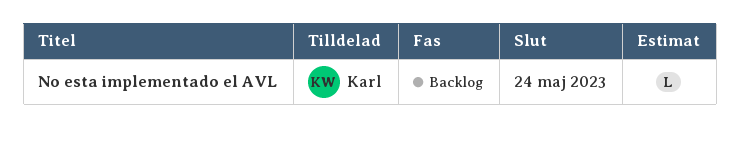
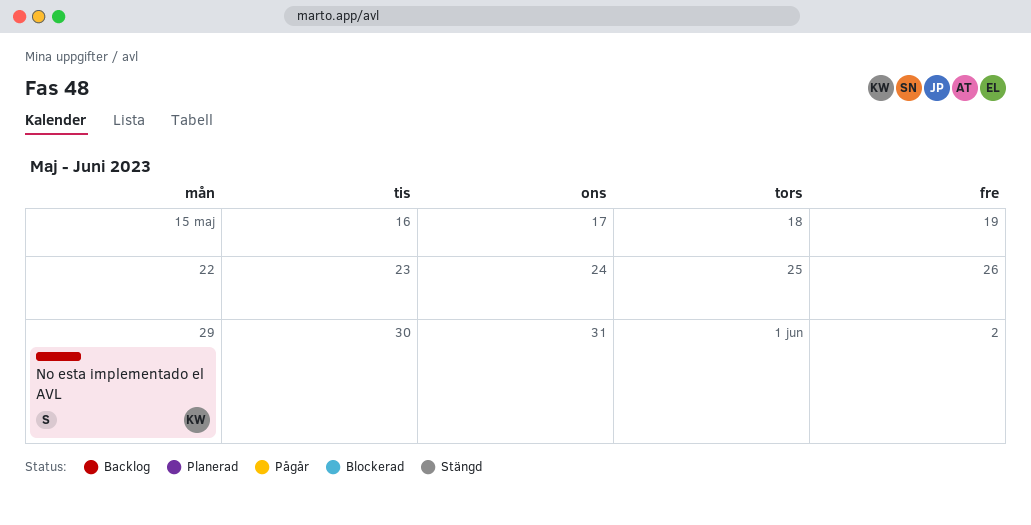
No esta implementado el AVL, estimate: L -> S
No esta implementado el AVL, due: May 24 -> May 29

